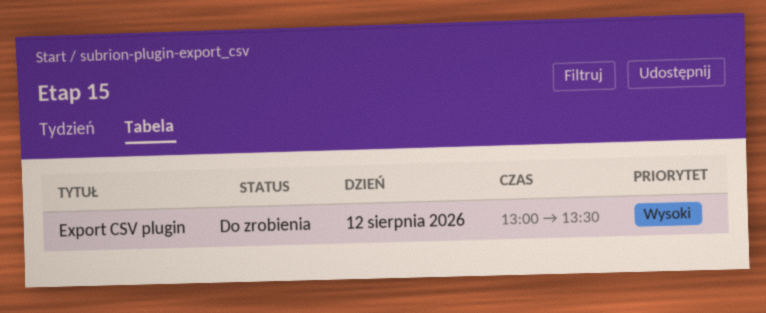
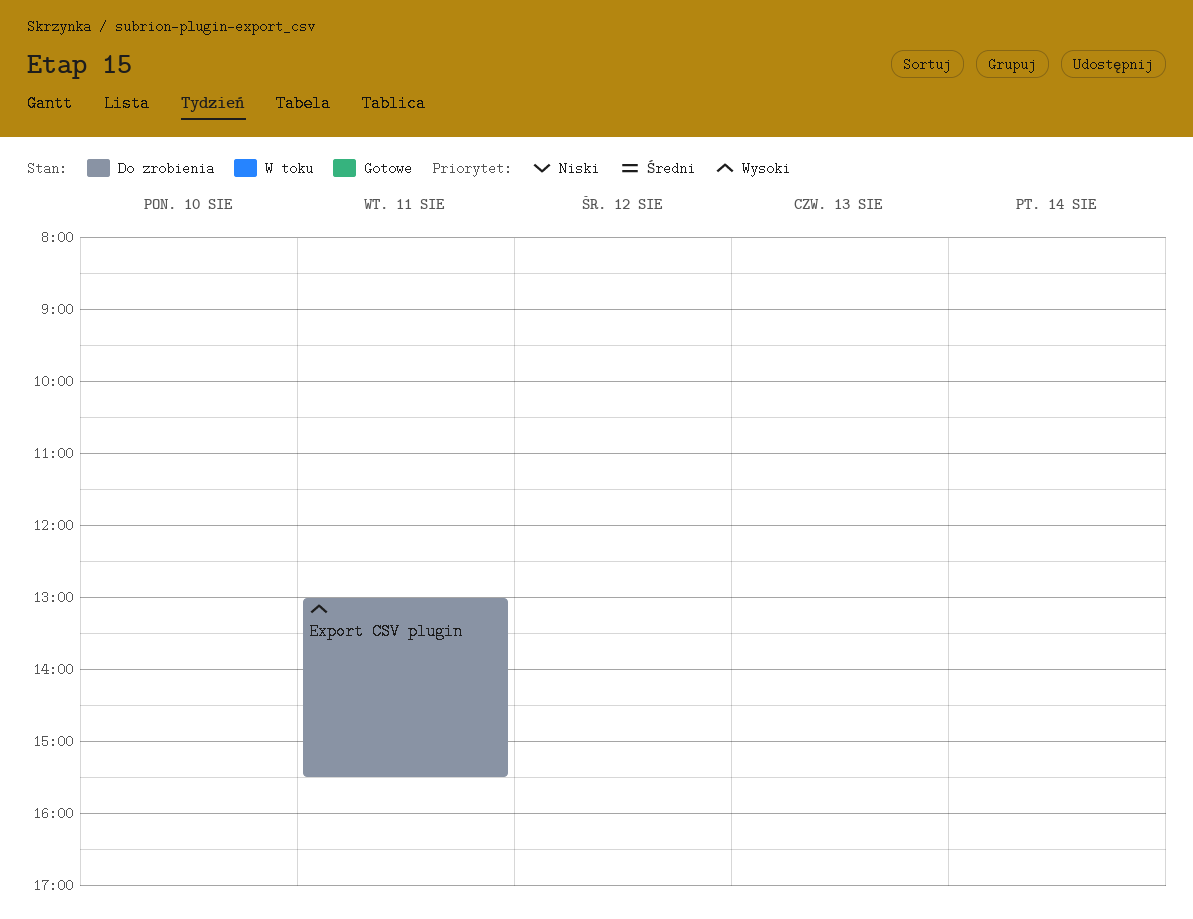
Export CSV plugin, day: Aug 12 -> Aug 11
Export CSV plugin, ends: 13:30 -> 15:30

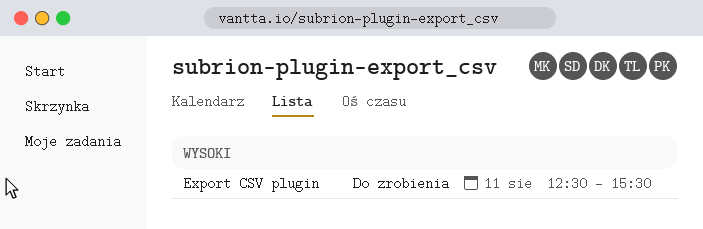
Export CSV plugin, begins: 13:00 -> 12:30

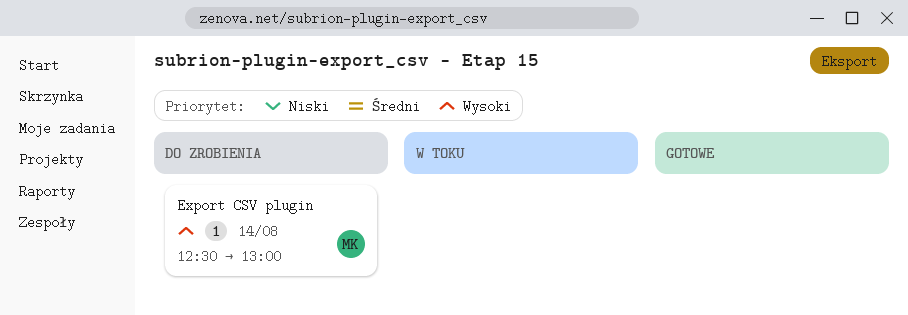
Export CSV plugin, day: Aug 11 -> Aug 14
Export CSV plugin, ends: 15:30 -> 13:00

